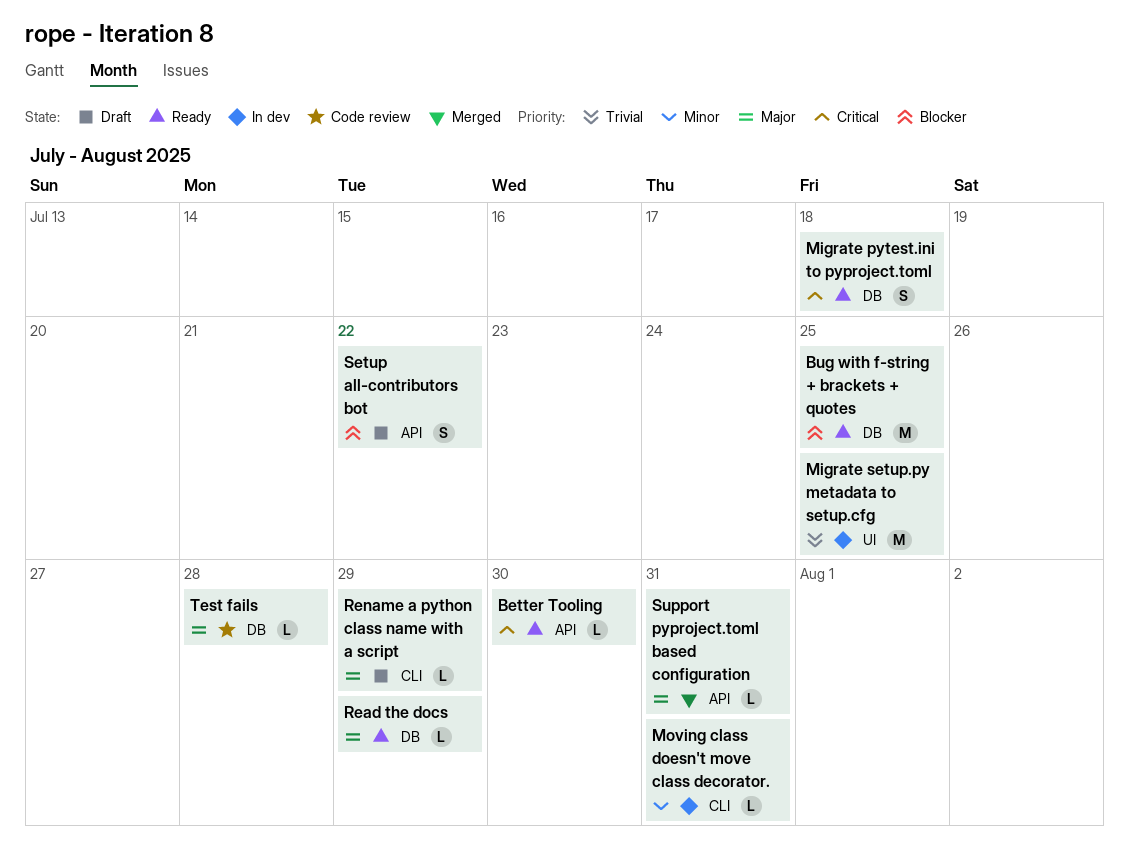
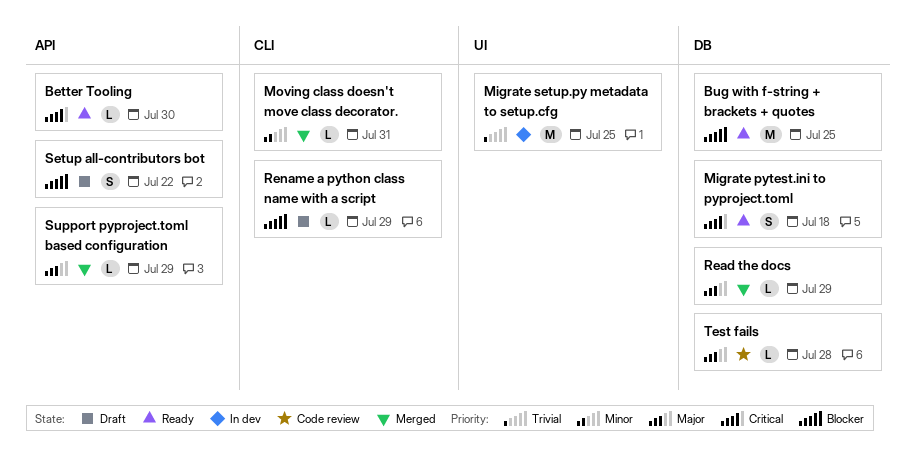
Moving class doesn't move class decorator., status: In dev -> Merged
Read the docs, status: Ready -> Merged
Rename a python class name with a script, priority: Major -> Blocker
Support pyproject.toml based configuration, due: Jul 31 -> Jul 29

